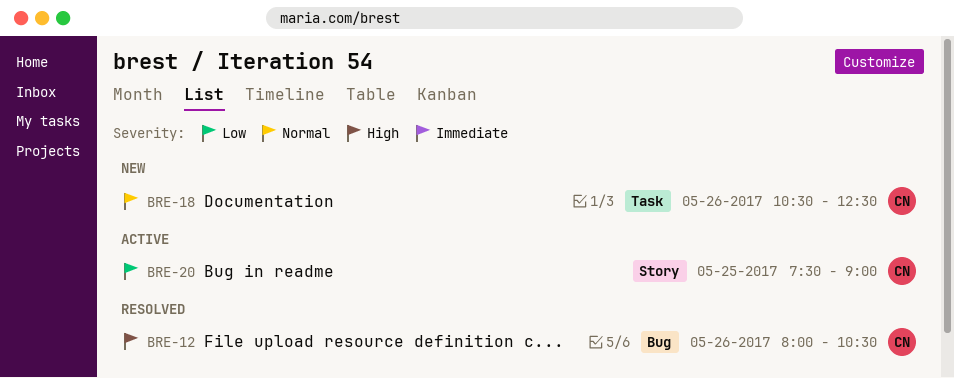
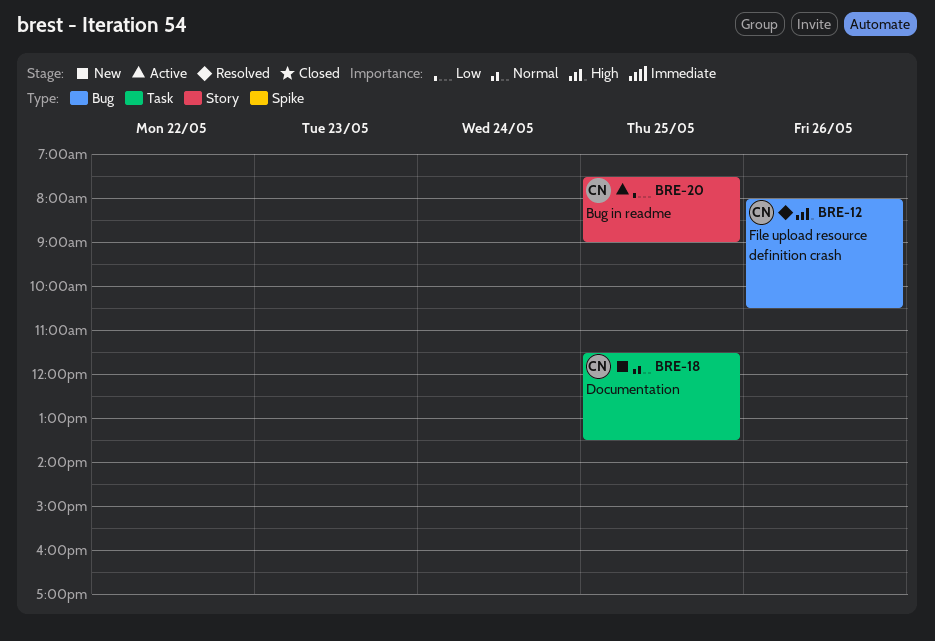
BRE-18, day: May 26 -> May 25
BRE-18, begins: 10:30 -> 11:30
BRE-18, ends: 12:30 -> 13:30

